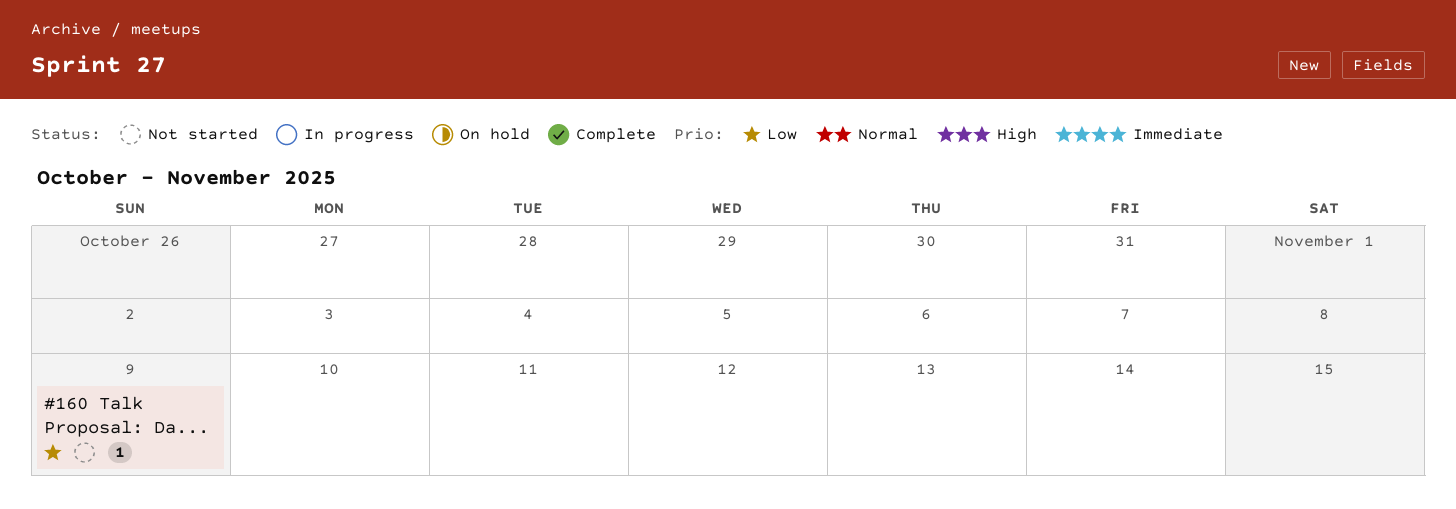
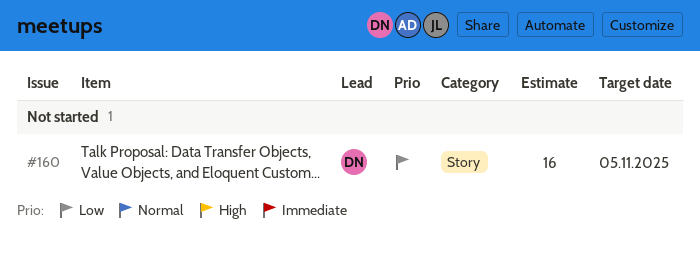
#160, estimate: 1 -> 16
#160, due: Nov 9 -> Nov 5

